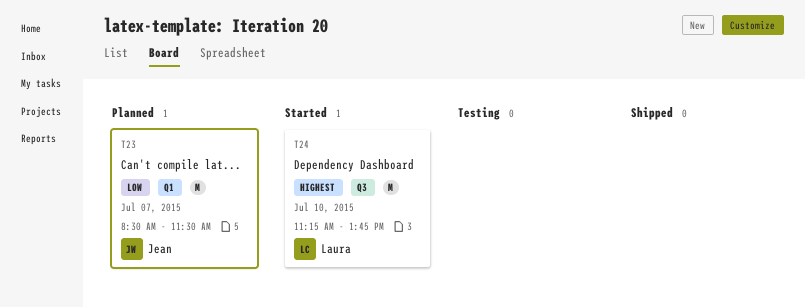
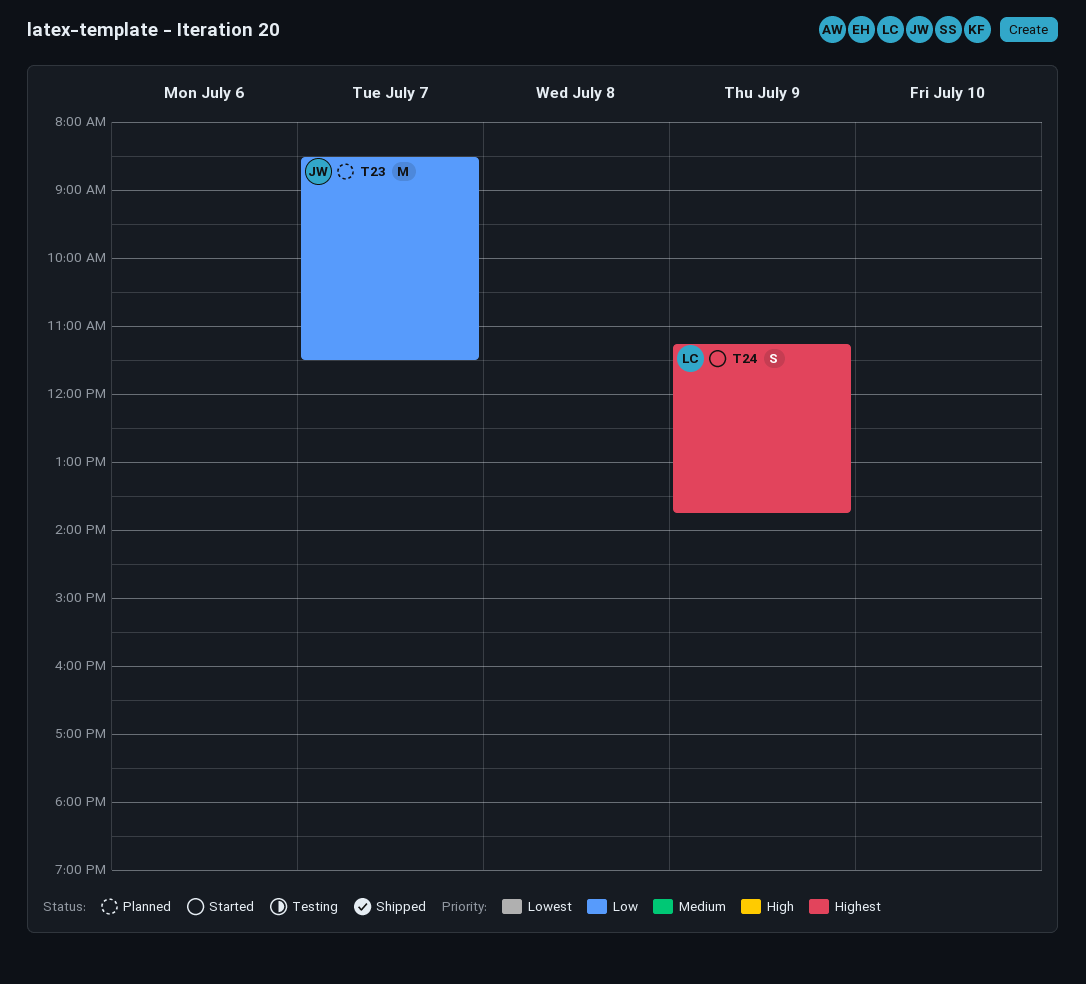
T24, estimate: M -> S
T24, day: Jul 10 -> Jul 9

